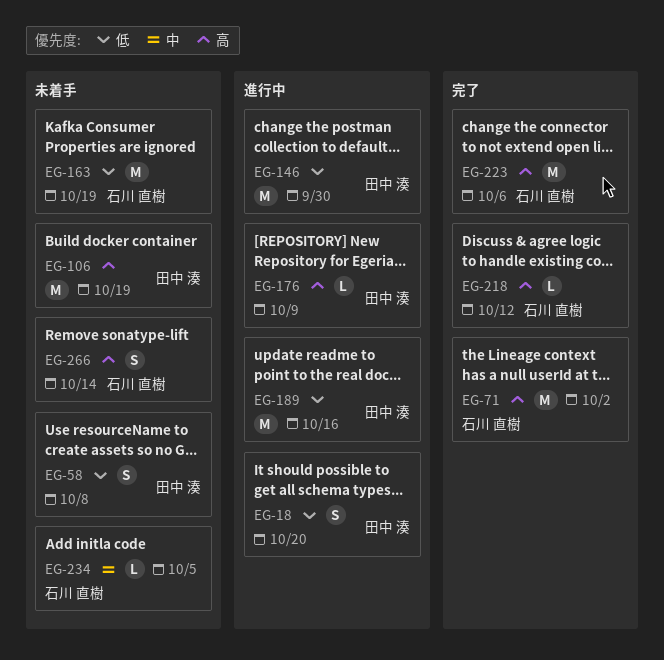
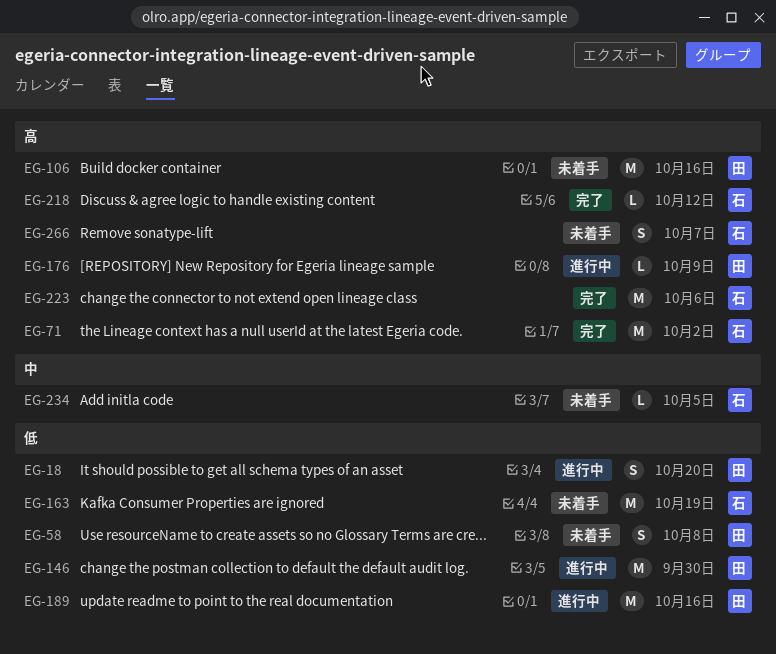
EG-106, due: Oct 19 -> Oct 16
EG-266, due: Oct 14 -> Oct 7

